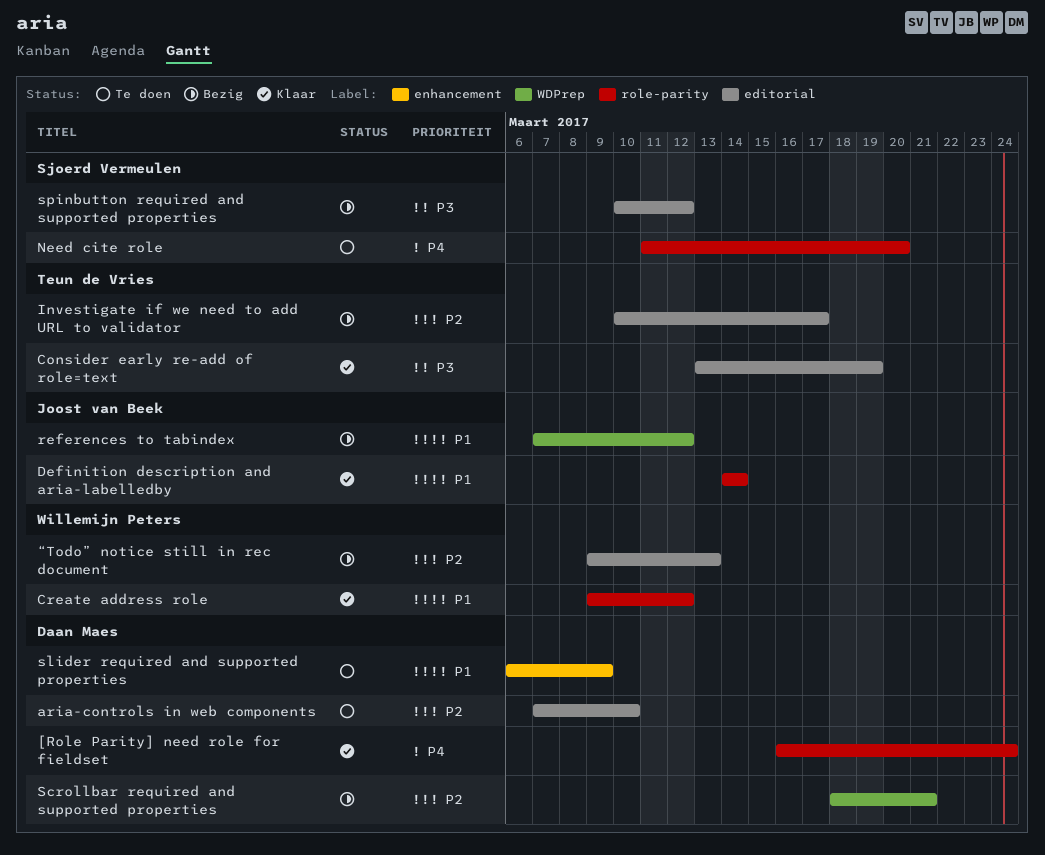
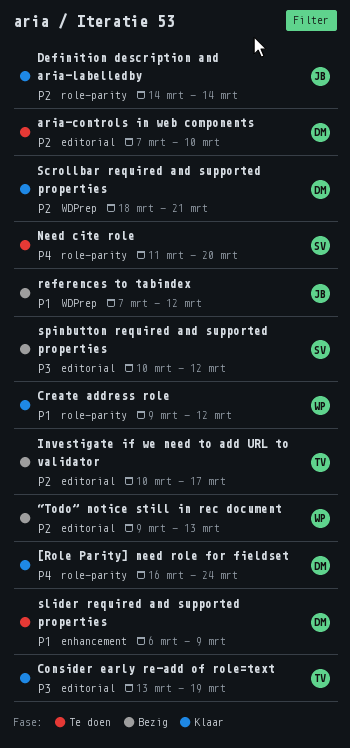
Definition description and aria-labelledby, priority: P1 -> P2
Scrollbar required and supported properties, status: Bezig -> Klaar

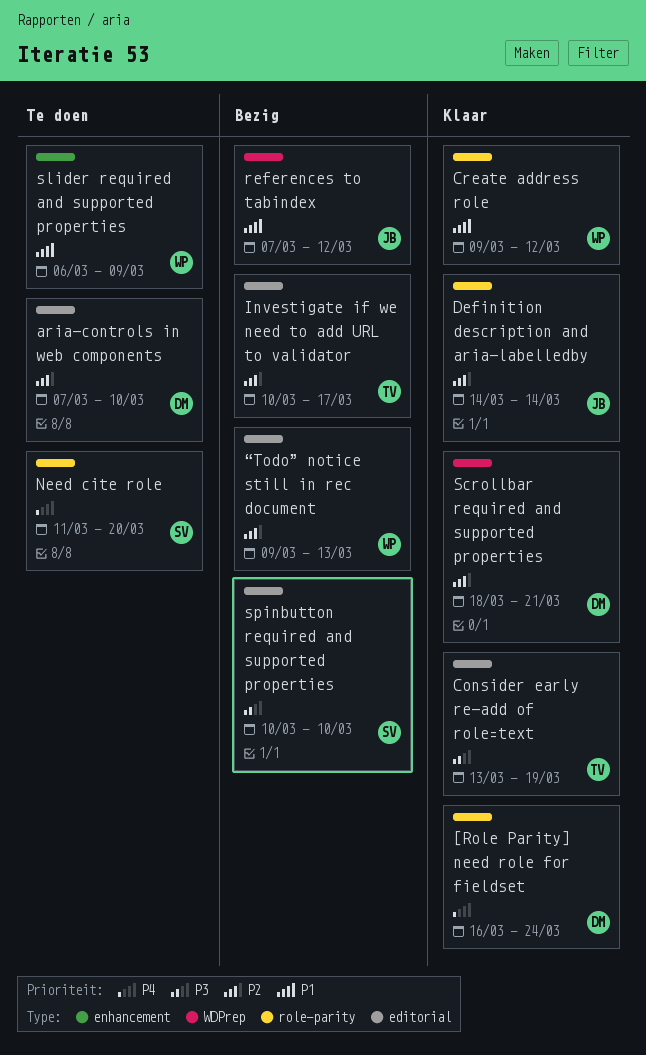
slider required and supported properties, owner: DM -> WP
spinbutton required and supported properties, due: Mar 12 -> Mar 10

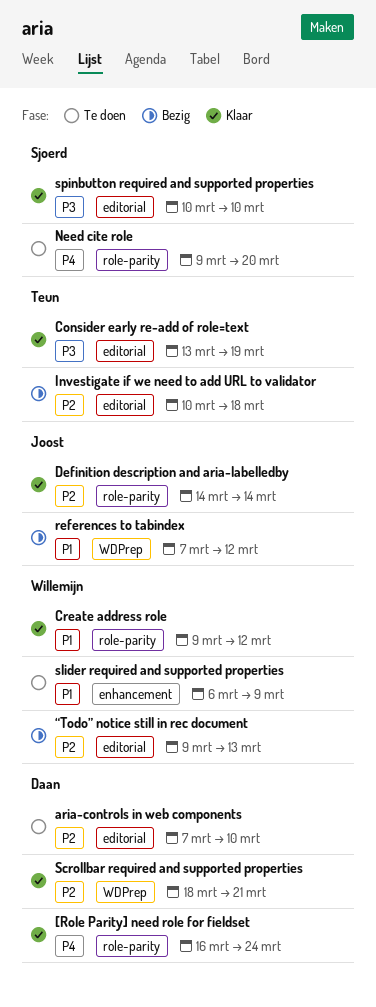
Investigate if we need to add URL to validator, due: Mar 17 -> Mar 18
Need cite role, start: Mar 11 -> Mar 9
spinbutton required and supported properties, status: Bezig -> Klaar

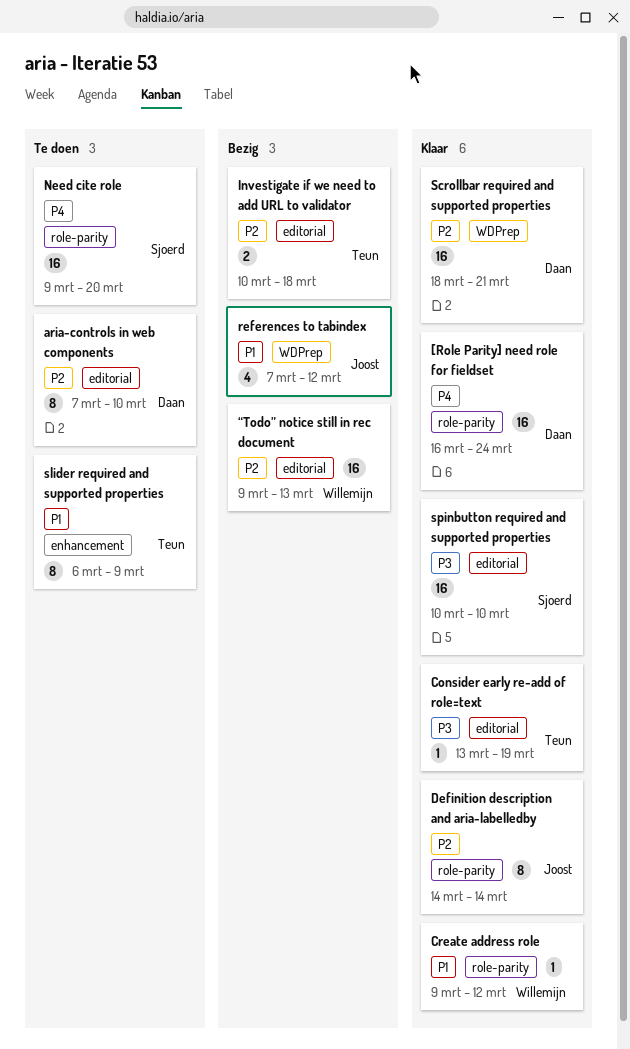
slider required and supported properties, owner: Willemijn -> Teun

